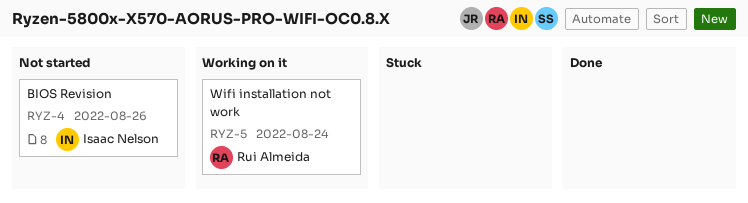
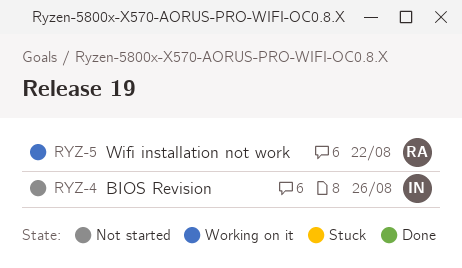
RYZ-5, due: Aug 24 -> Aug 22

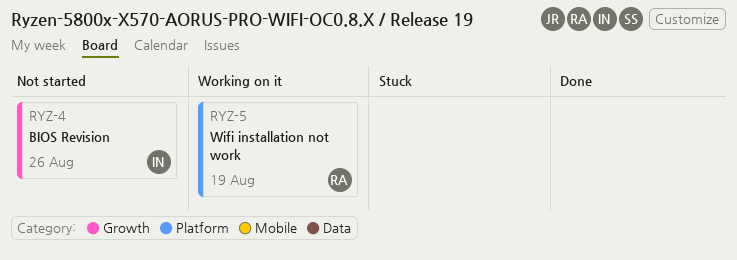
RYZ-5, due: Aug 22 -> Aug 19

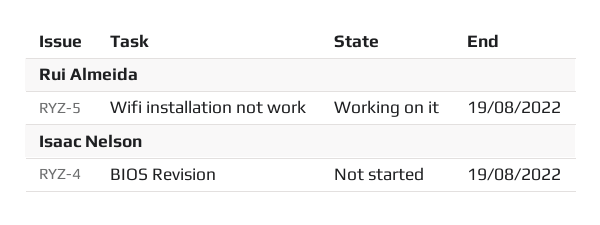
RYZ-4, due: Aug 26 -> Aug 19

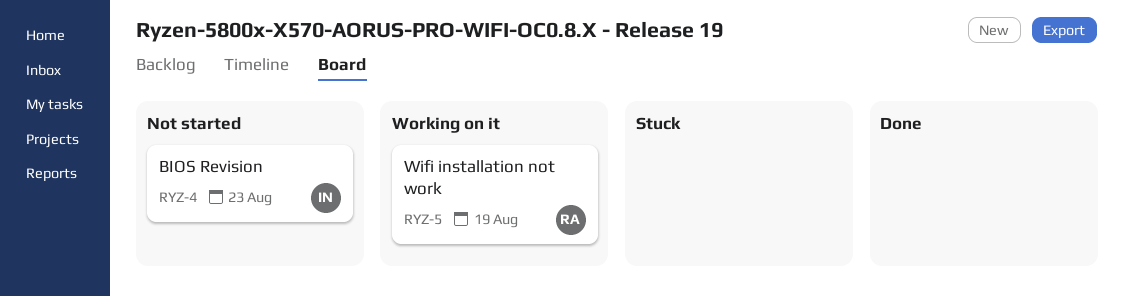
RYZ-4, due: Aug 19 -> Aug 23

